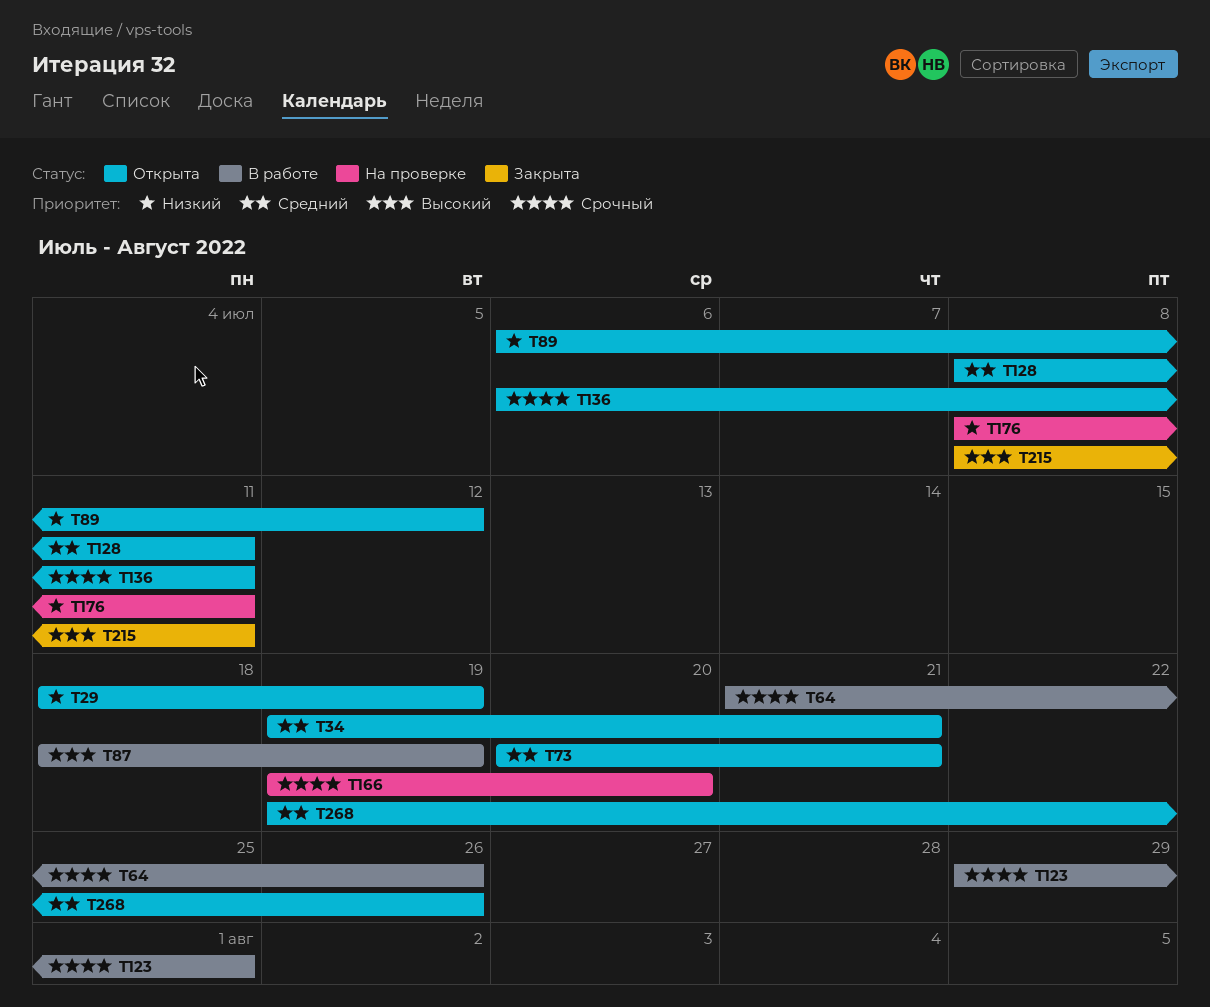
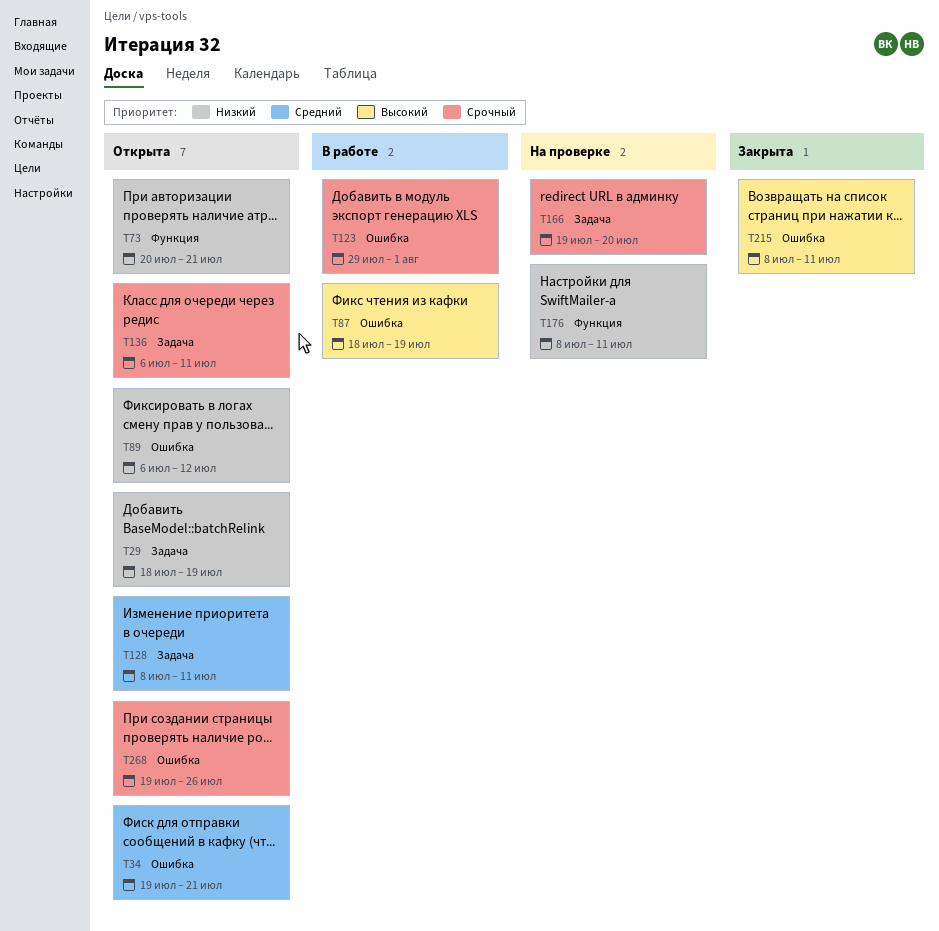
T64: present -> none
T73, priority: Средний -> Низкий
T268, priority: Средний -> Срочный

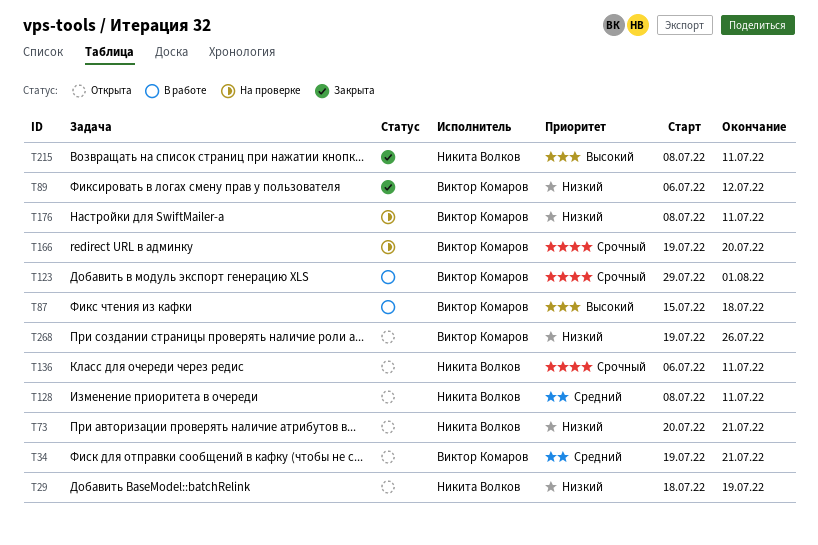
T87, start: Jul 18 -> Jul 15
T87, due: Jul 19 -> Jul 18
T89, status: Открыта -> Закрыта
T268, priority: Срочный -> Низкий

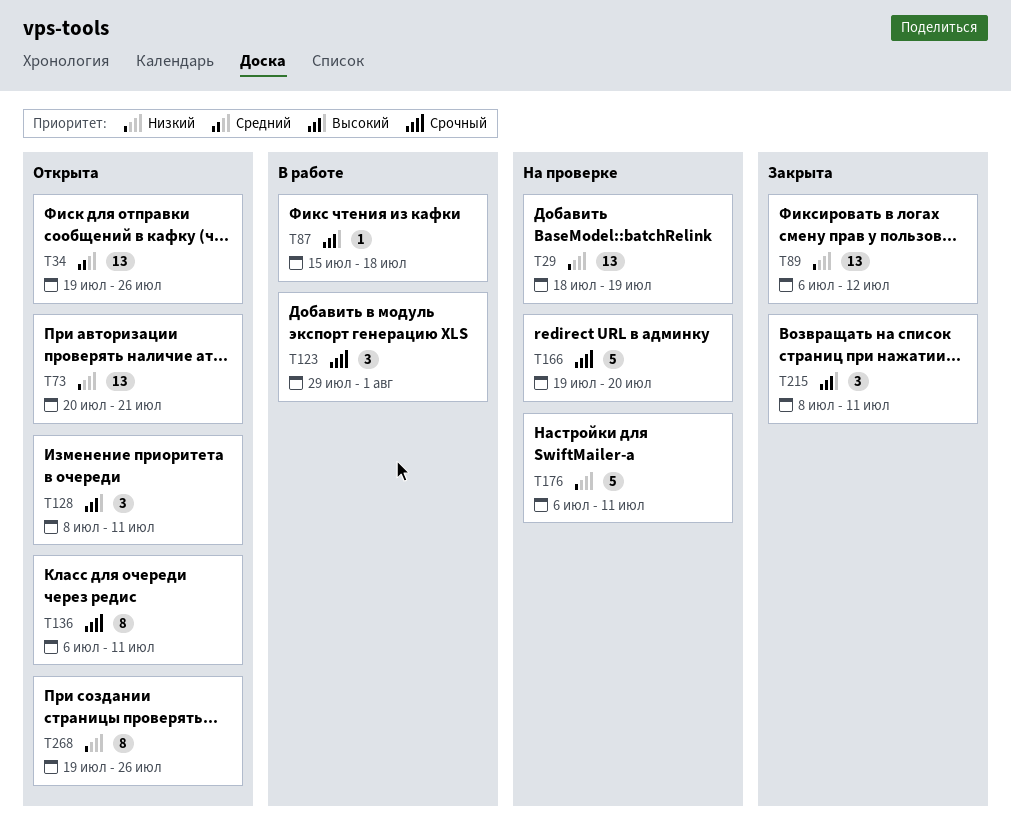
T29, status: Открыта -> На проверке
T34, due: Jul 21 -> Jul 26
T128, priority: Средний -> Высокий
T176, start: Jul 8 -> Jul 6

